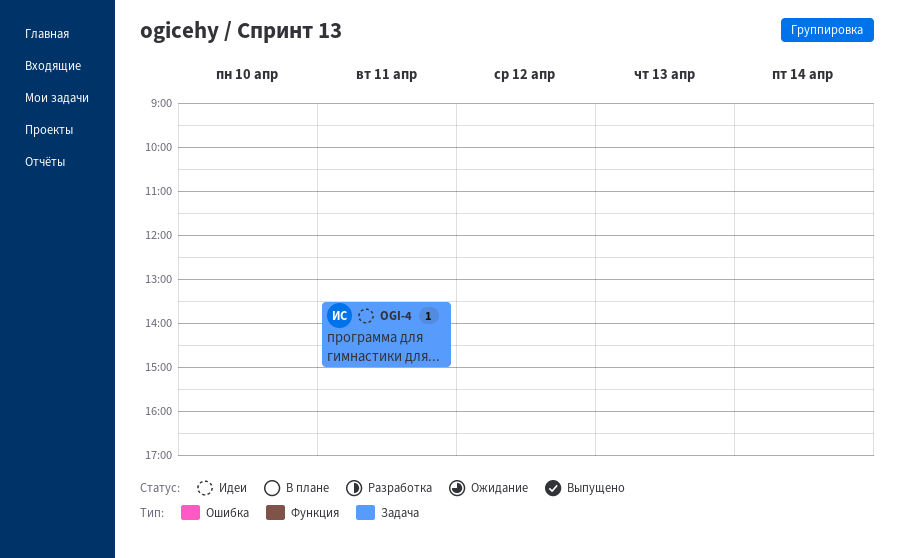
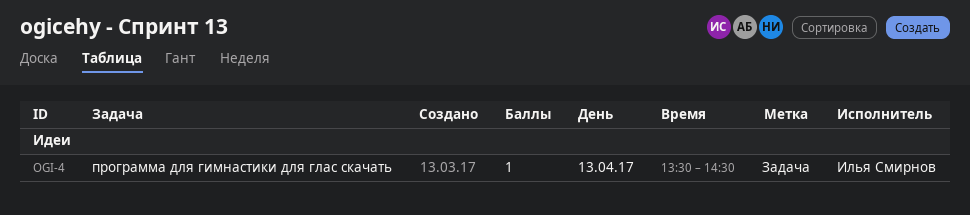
OGI-4, day: Apr 11 -> Apr 13
OGI-4, ends: 15:00 -> 14:30

